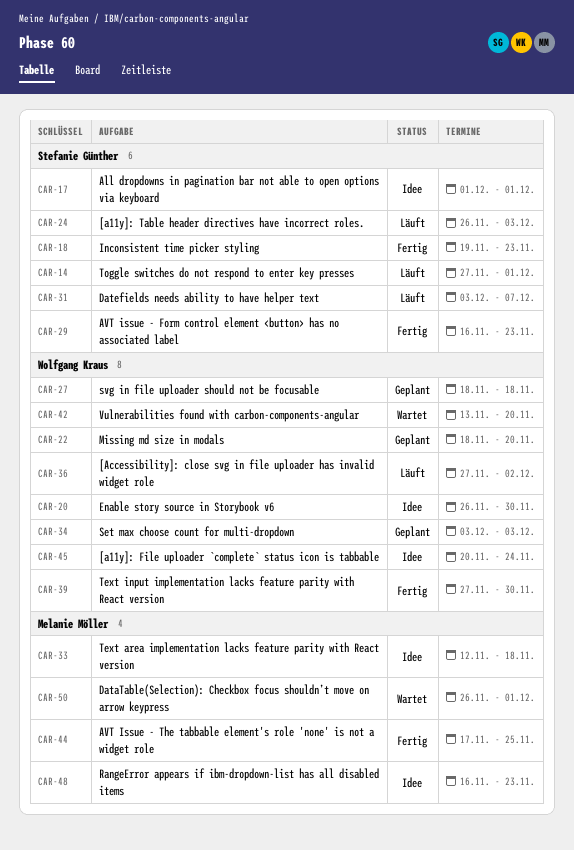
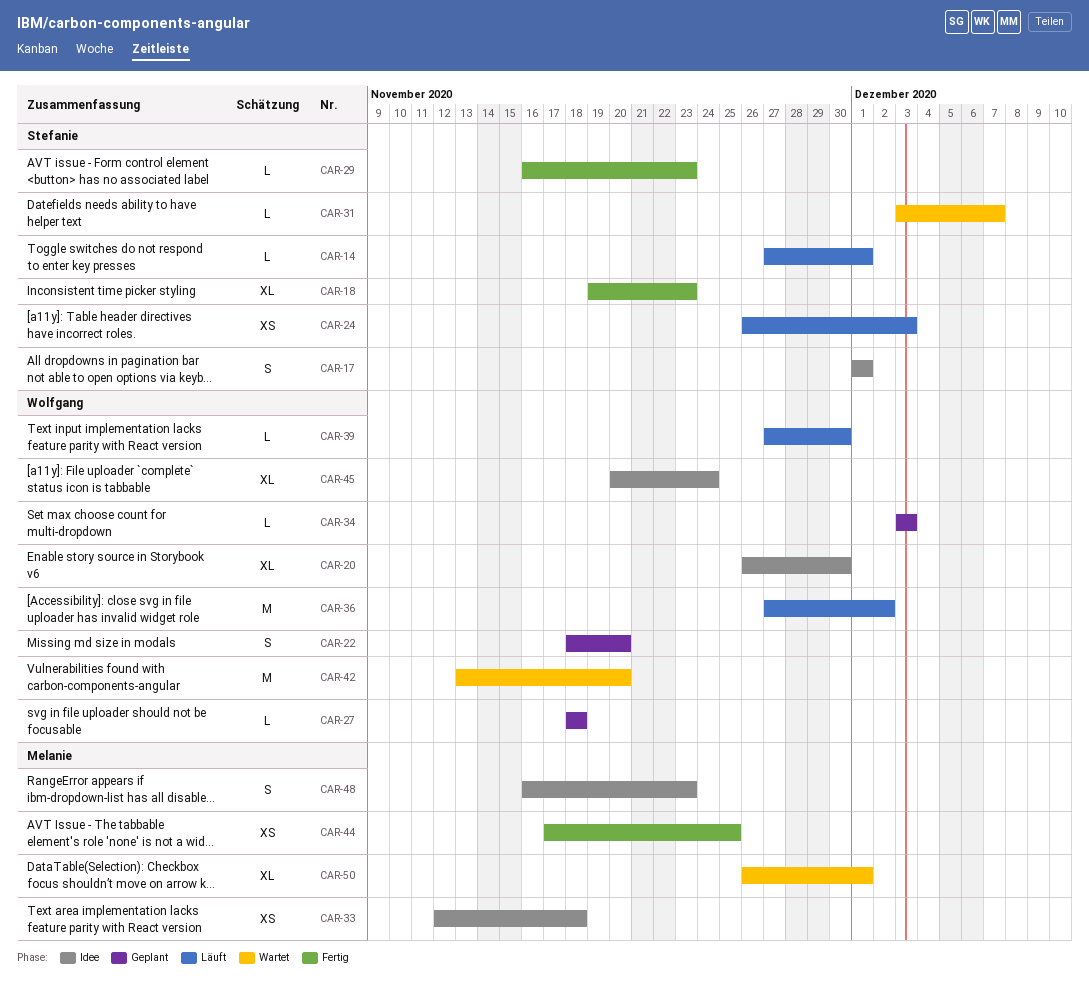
CAR-31, status: Läuft -> Wartet
CAR-39, status: Fertig -> Läuft

